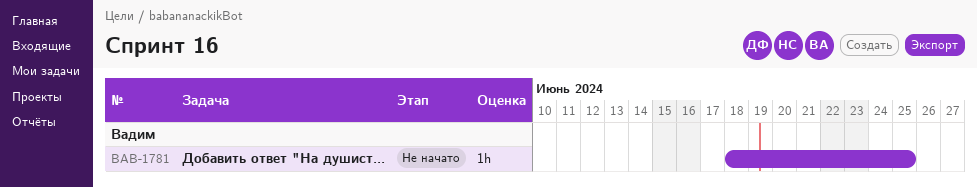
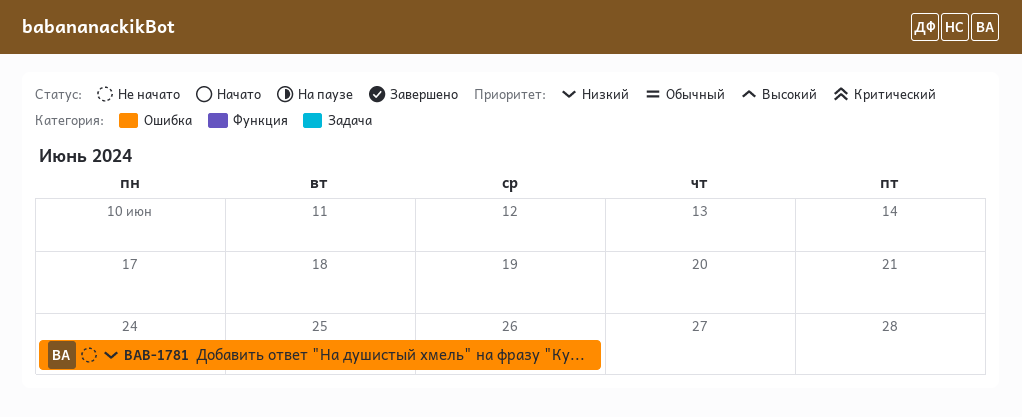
BAB-1781, start: Jun 18 -> Jun 24
BAB-1781, due: Jun 25 -> Jun 26

